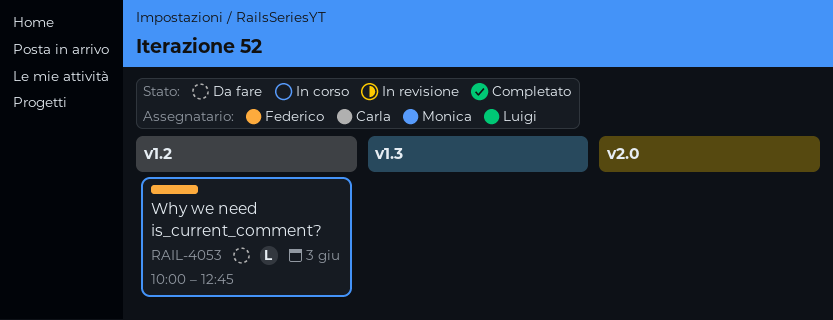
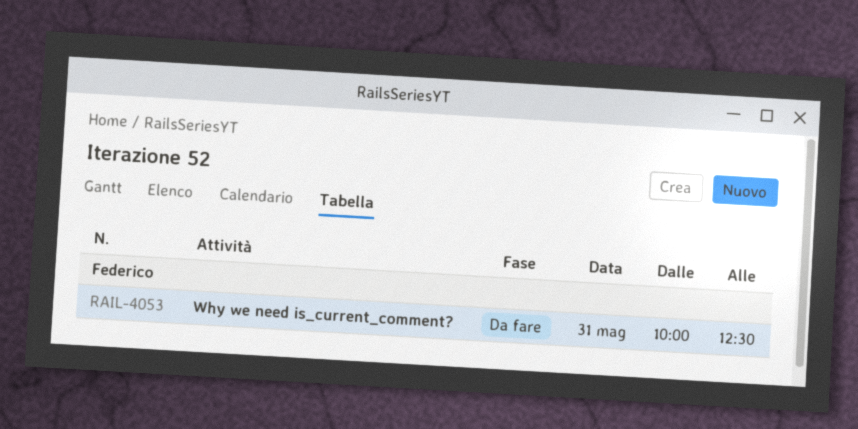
RAIL-4053, day: Jun 3 -> May 31
RAIL-4053, ends: 12:45 -> 12:30

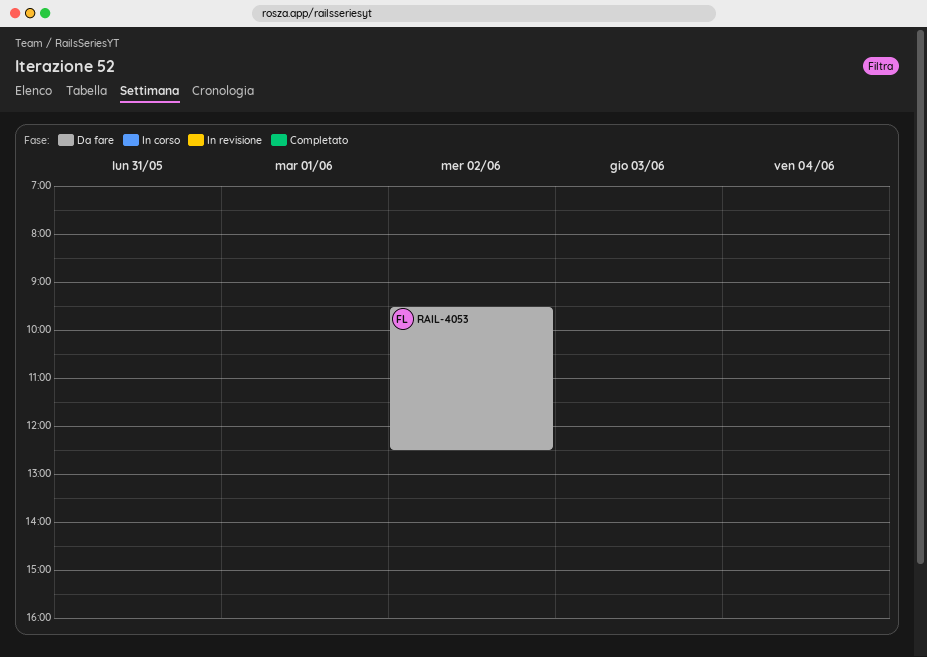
RAIL-4053, day: May 31 -> Jun 2
RAIL-4053, begins: 10:00 -> 09:30

